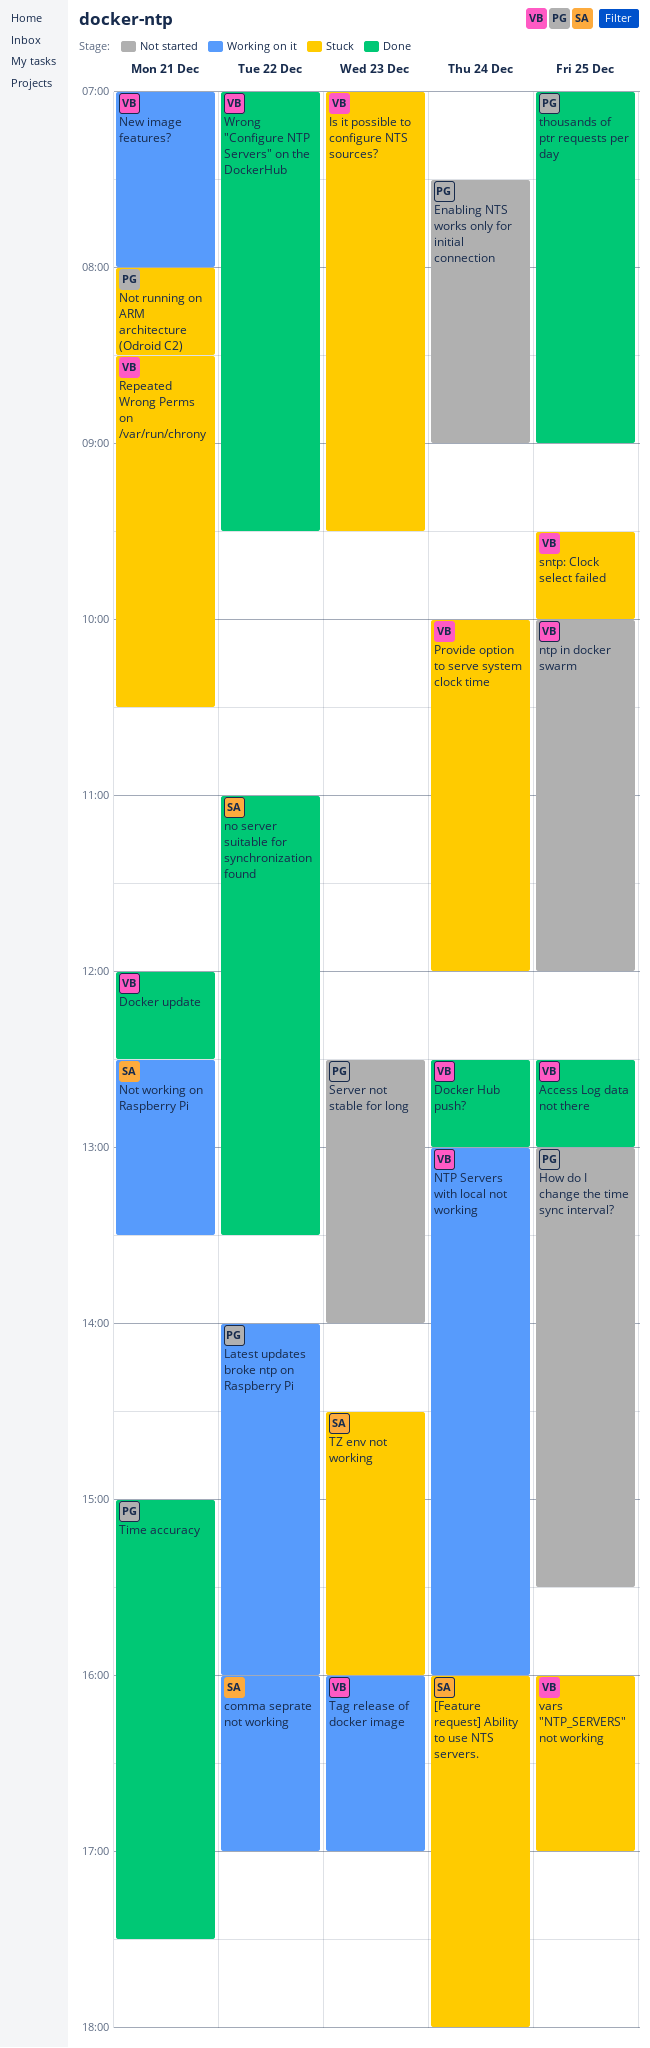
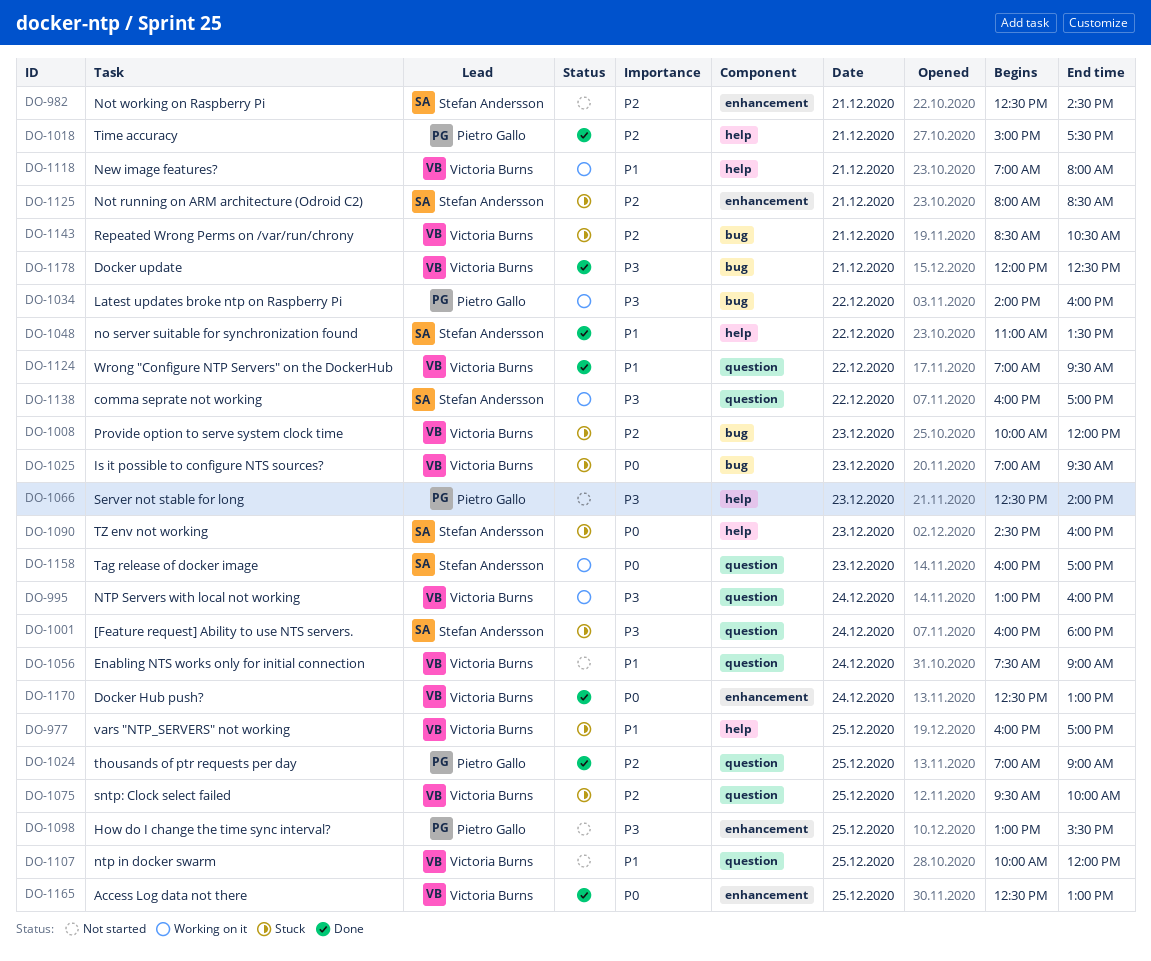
Enabling NTS works only for initial connection, owner: Pietro Gallo -> Victoria Burns
Not running on ARM architecture (Odroid C2), owner: Pietro Gallo -> Stefan Andersson
Not working on Raspberry Pi, status: Working on it -> Not started
Not working on Raspberry Pi, ends: 13:30 -> 14:30
Provide option to serve system clock time, day: Dec 24 -> Dec 23
Tag release of docker image, owner: Victoria Burns -> Stefan Andersson

